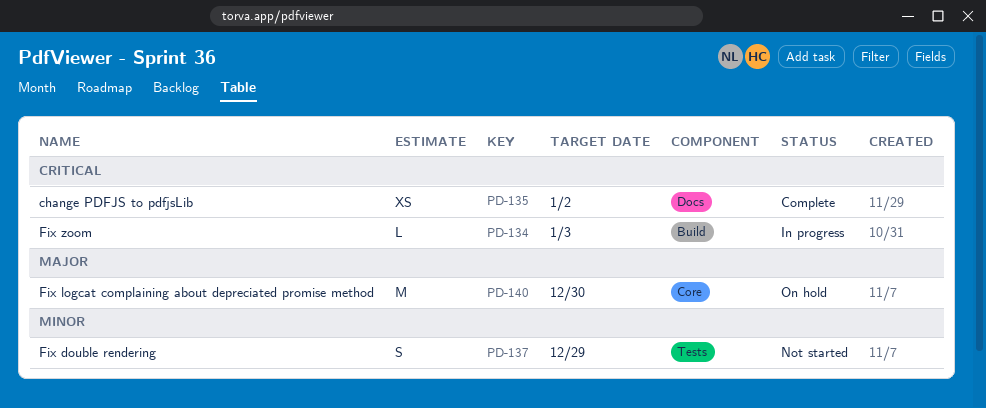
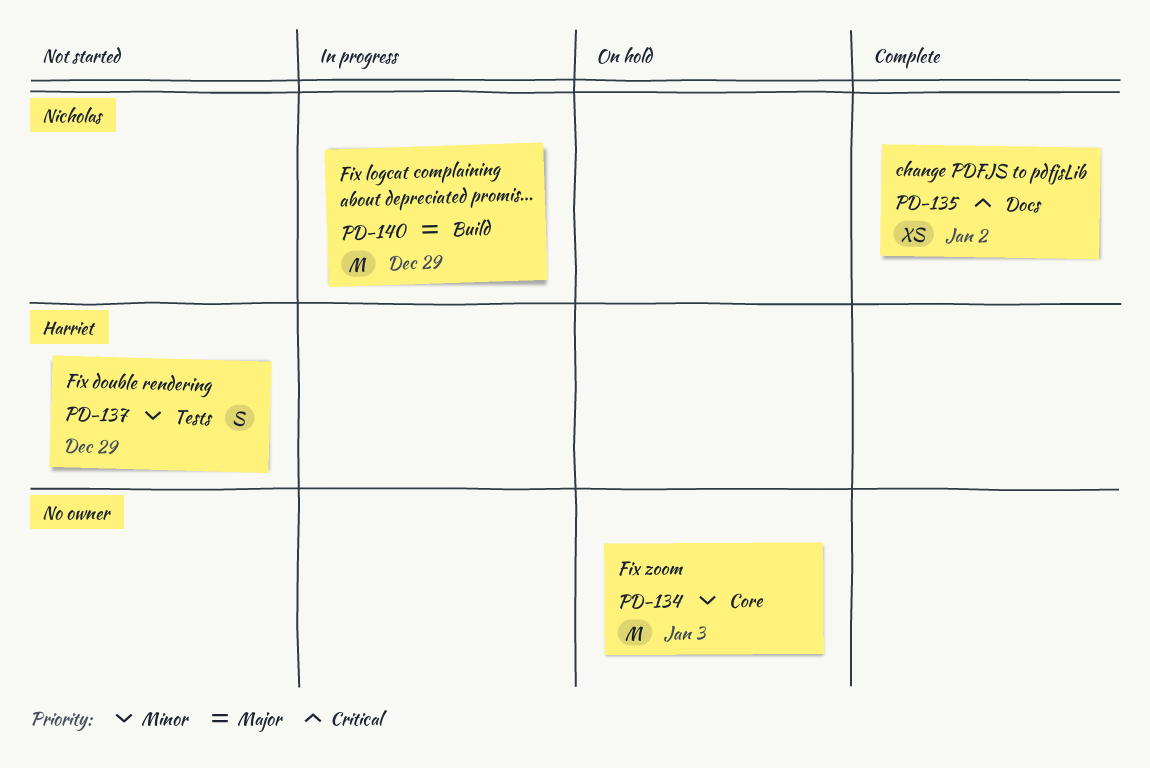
PD-134, status: In progress -> On hold
PD-134, priority: Critical -> Minor
PD-134, label: Build -> Core
PD-134, estimate: L -> M
PD-140, status: On hold -> In progress
PD-140, label: Core -> Build
PD-140, due: Dec 30 -> Dec 29

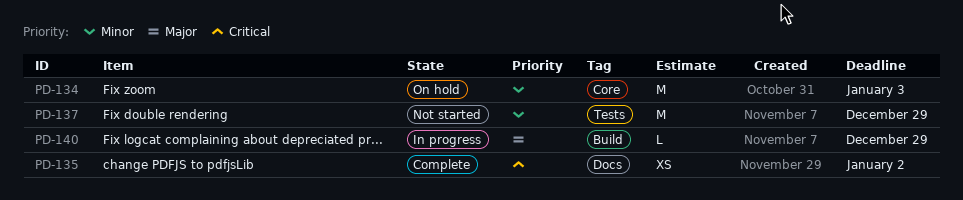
PD-137, estimate: S -> M
PD-140, estimate: M -> L

